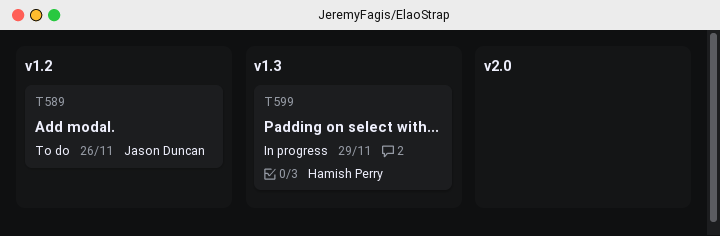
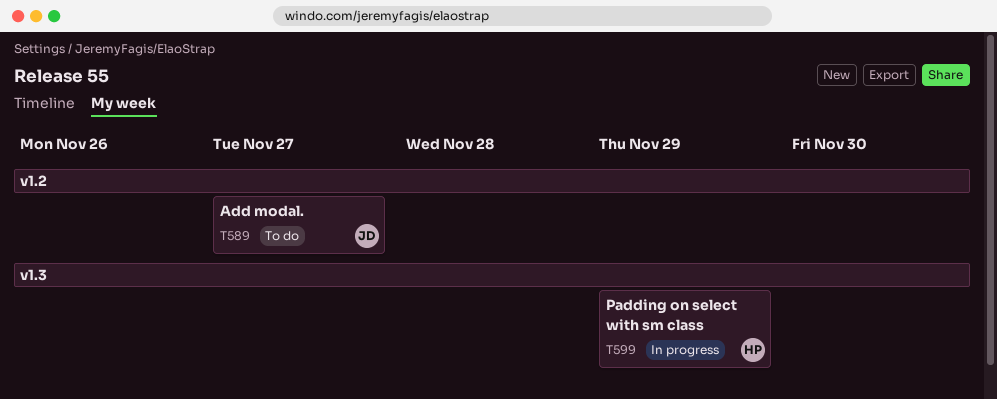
T589, due: Nov 26 -> Nov 27

